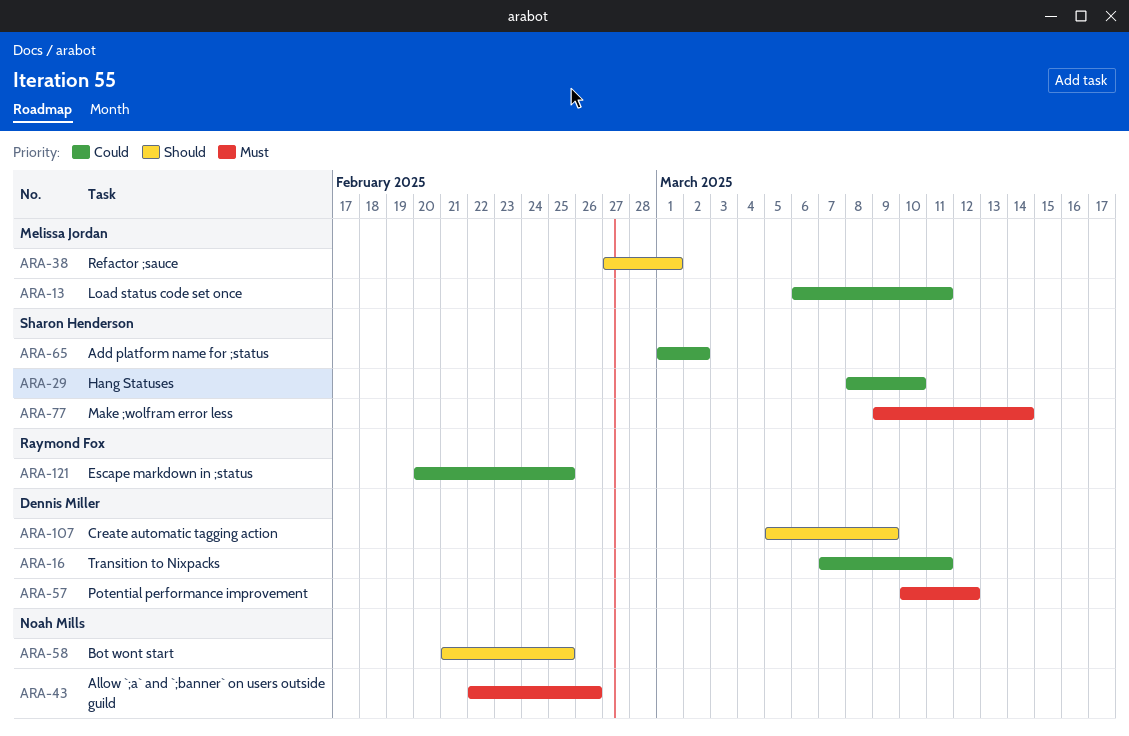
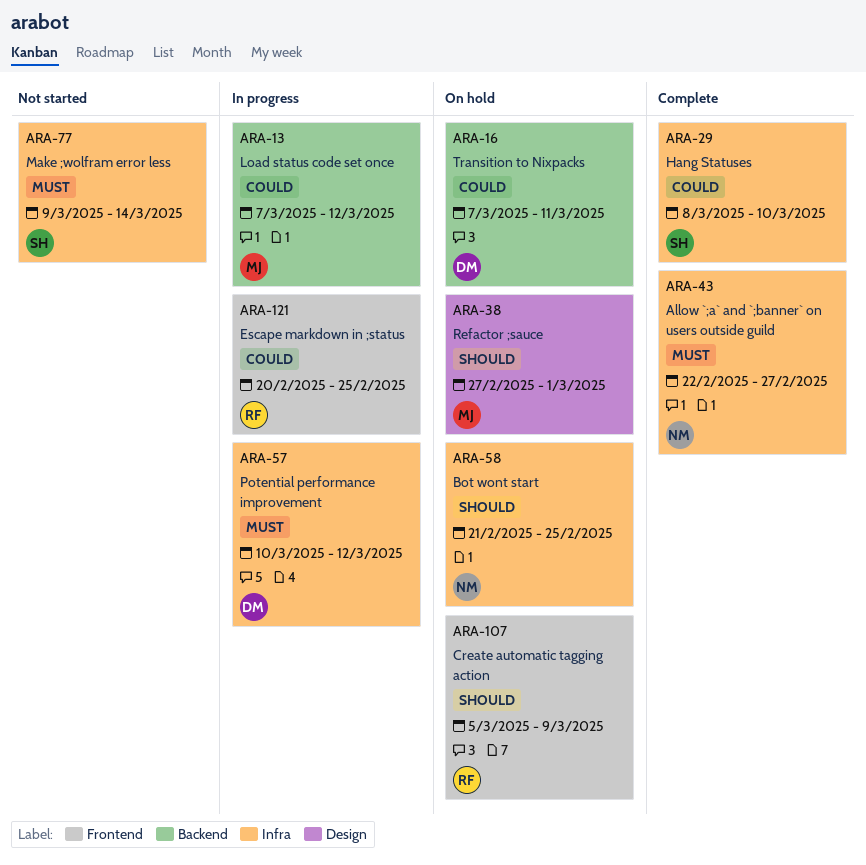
ARA-13, start: Mar 6 -> Mar 7
ARA-13, due: Mar 11 -> Mar 12
ARA-43, due: Feb 26 -> Feb 27
ARA-65: present -> none
ARA-107, owner: Dennis Miller -> Raymond Fox

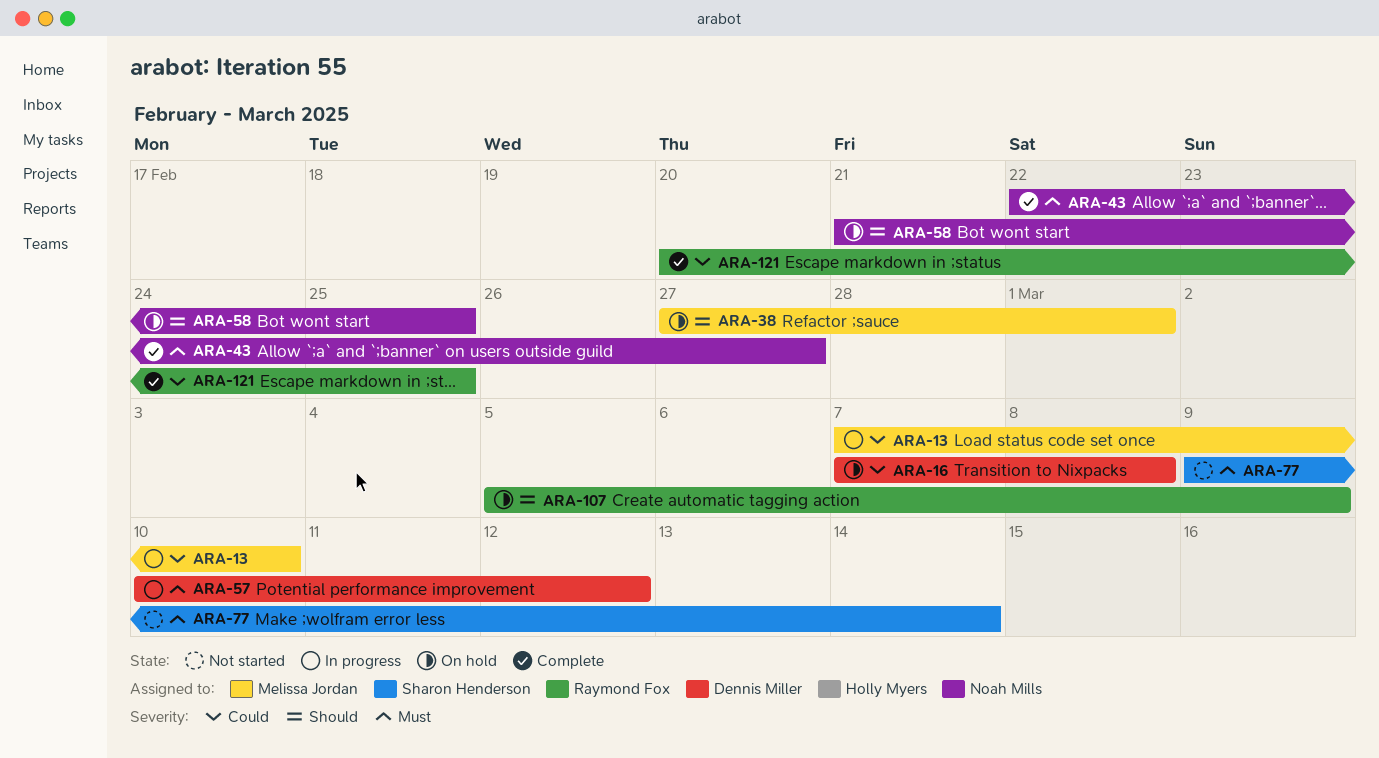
ARA-13, due: Mar 12 -> Mar 10
ARA-16, due: Mar 11 -> Mar 8
ARA-29: present -> none
ARA-121, status: In progress -> Complete

